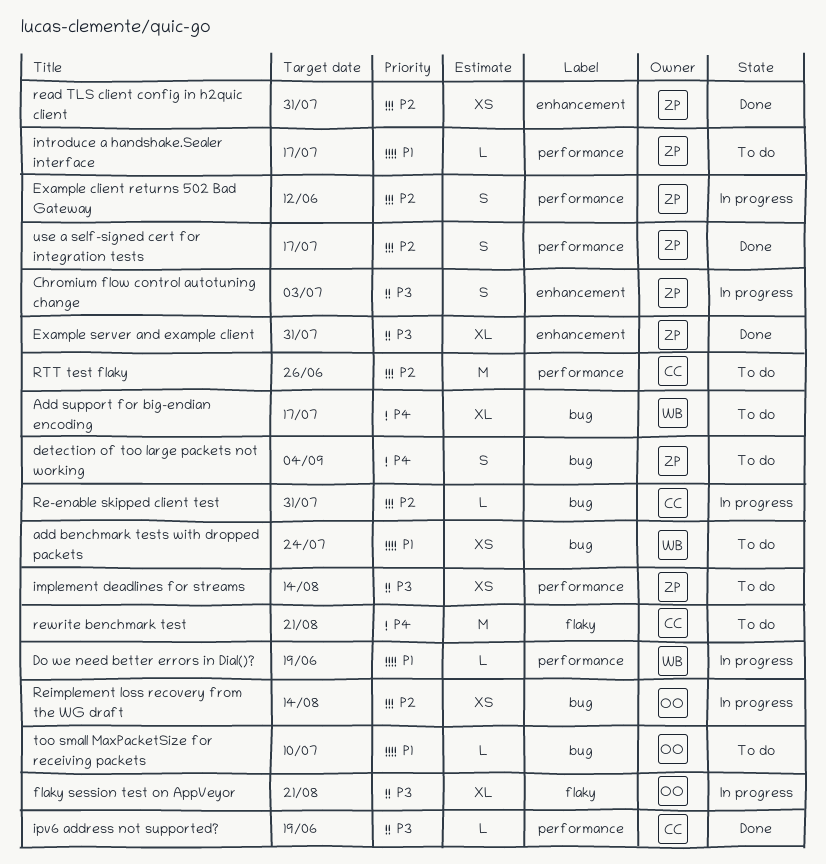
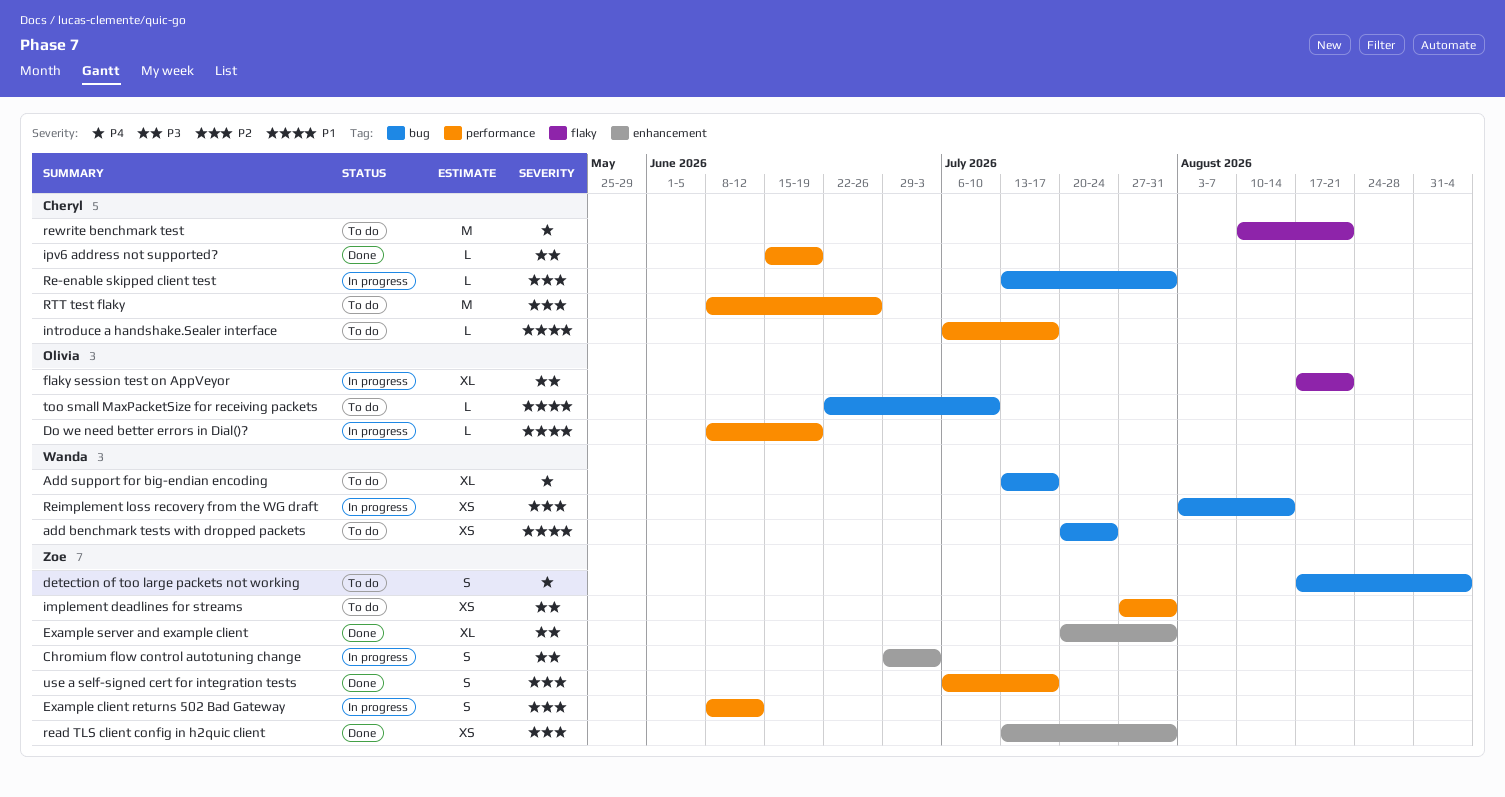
Do we need better errors in Dial()?, owner: Wanda -> Olivia
implement deadlines for streams, due: Aug 14 -> Jul 31
introduce a handshake.Sealer interface, owner: Zoe -> Cheryl
Reimplement loss recovery from the WG draft, owner: Olivia -> Wanda

